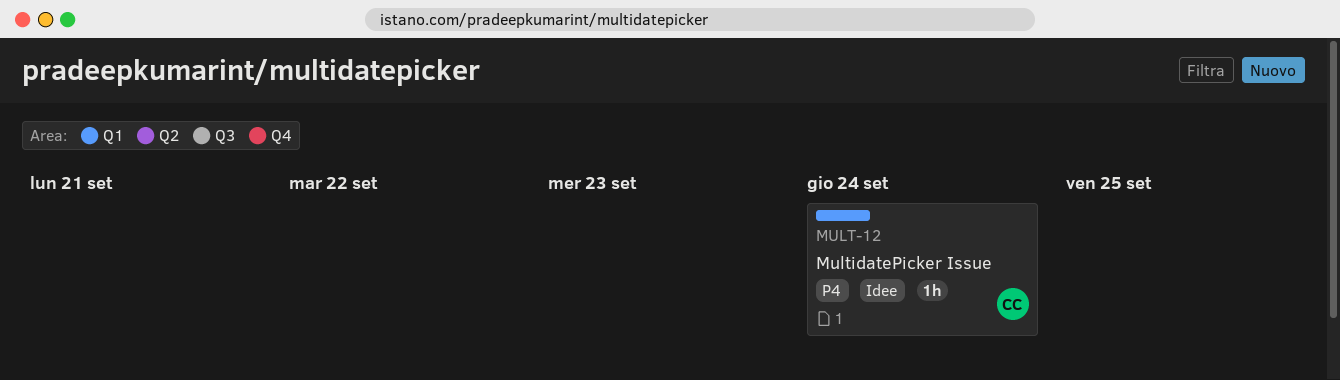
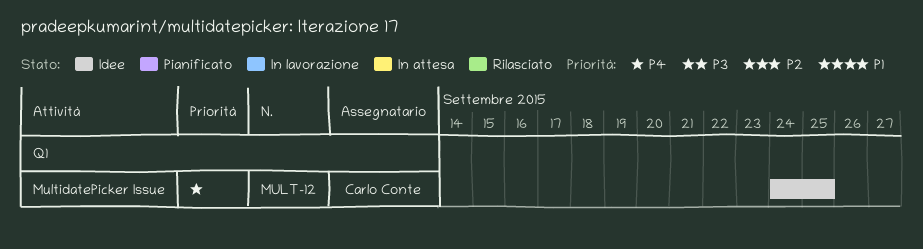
MULT-12, due: Sep 24 -> Sep 25

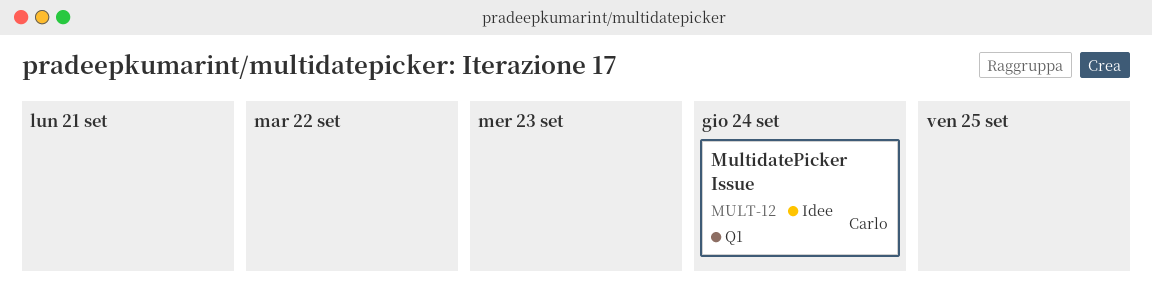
MULT-12, due: Sep 25 -> Sep 24

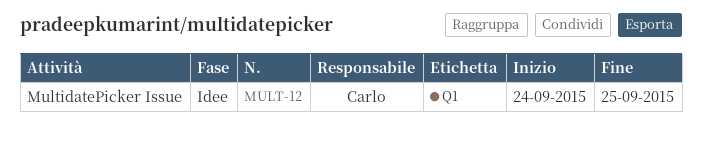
MULT-12, due: Sep 24 -> Sep 25

